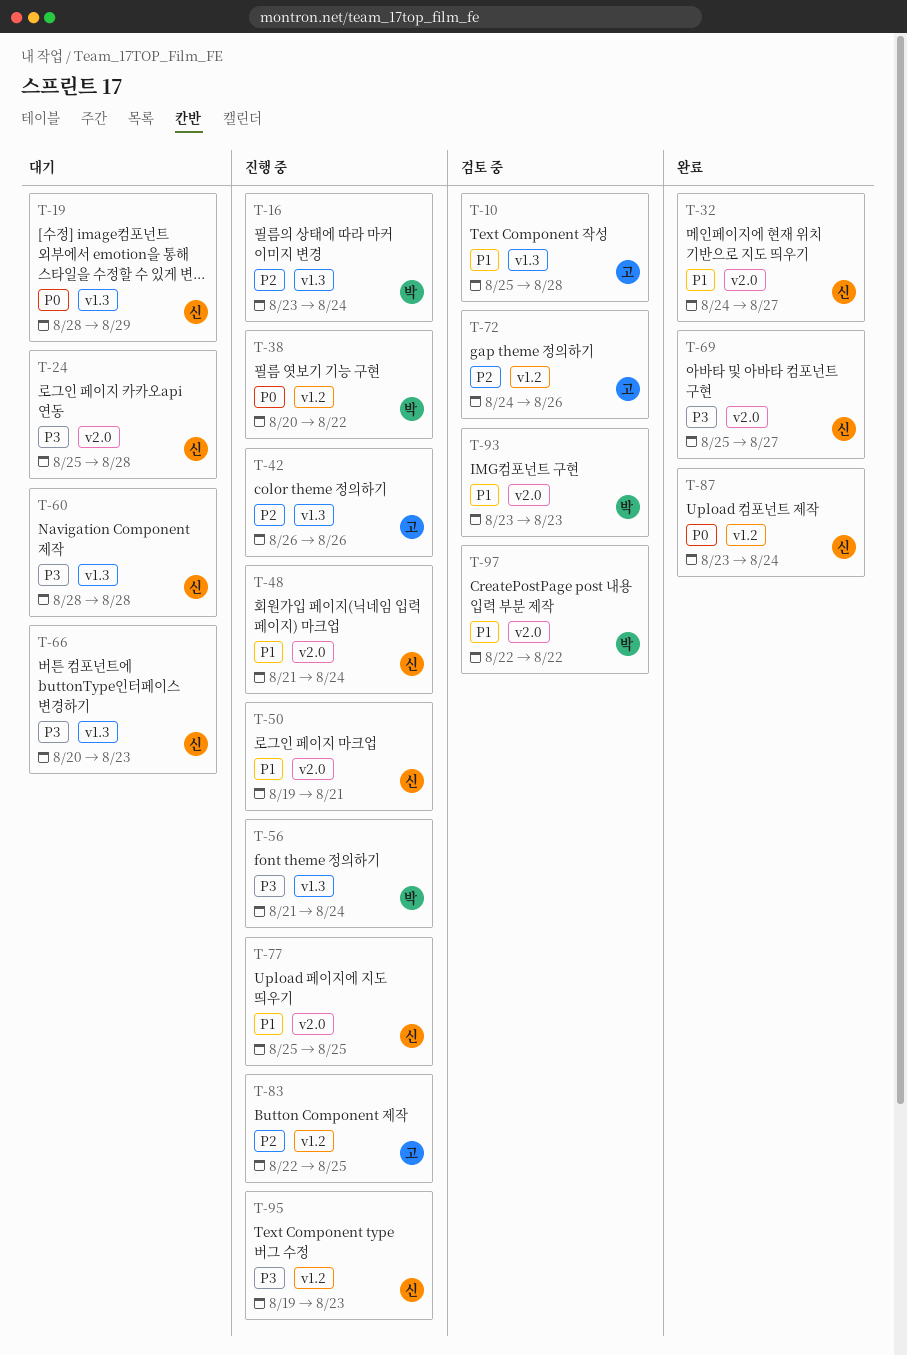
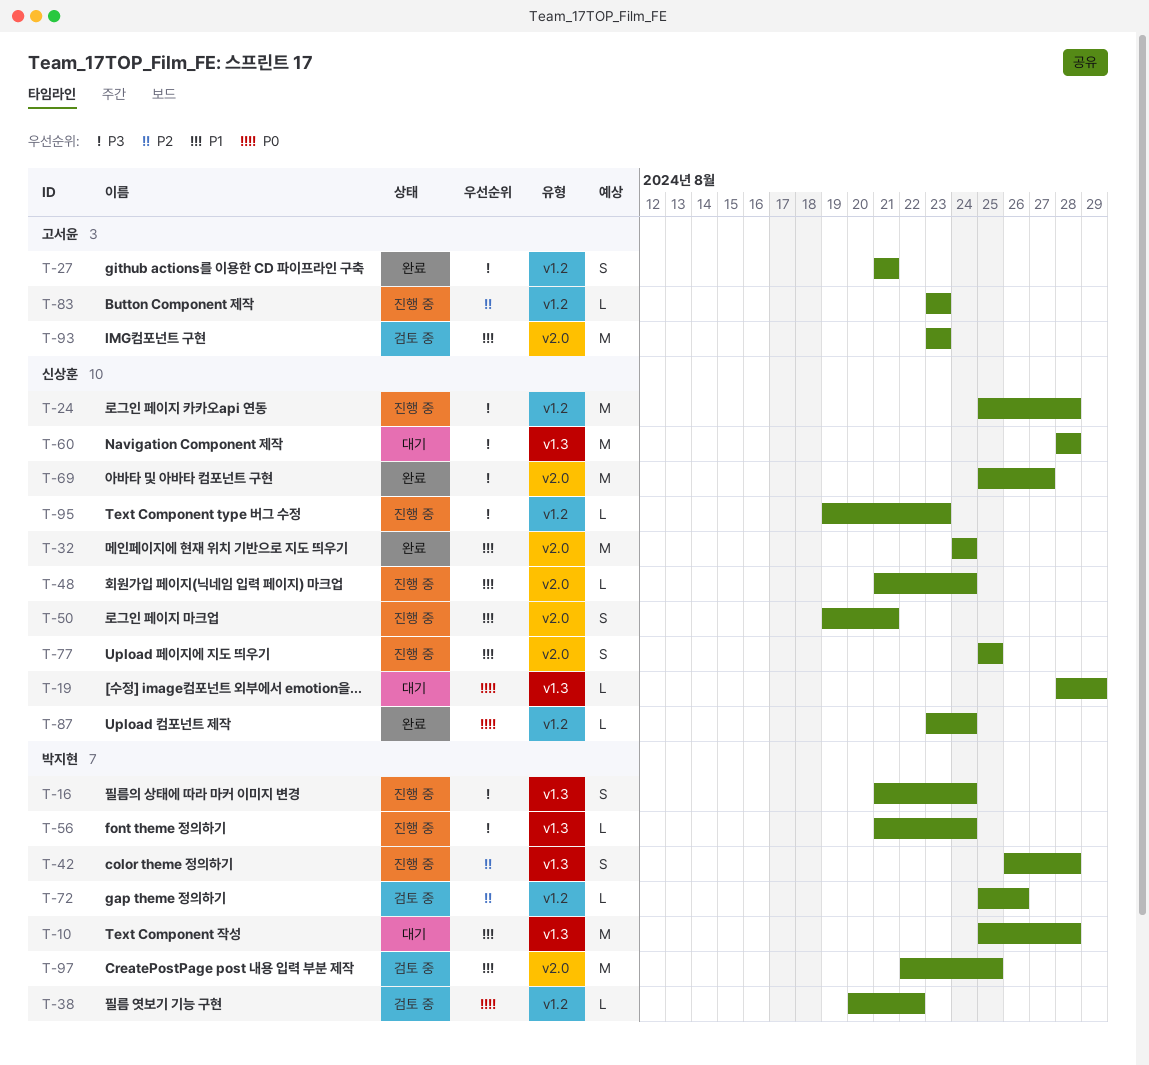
T-10, status: 검토 중 -> 대기
T-10, owner: 고서윤 -> 박지현
T-16, priority: P2 -> P3
T-16, start: Aug 23 -> Aug 21
T-24, status: 대기 -> 진행 중
T-24, label: v2.0 -> v1.2
T-27: none -> present
T-32, due: Aug 27 -> Aug 24
T-38, status: 진행 중 -> 검토 중
T-42, owner: 고서윤 -> 박지현
T-42, due: Aug 26 -> Aug 28
T-66: present -> none
T-72, owner: 고서윤 -> 박지현
T-72, start: Aug 24 -> Aug 25
T-83, start: Aug 22 -> Aug 23
T-83, due: Aug 25 -> Aug 23
T-93, owner: 박지현 -> 고서윤
T-97, due: Aug 22 -> Aug 25

